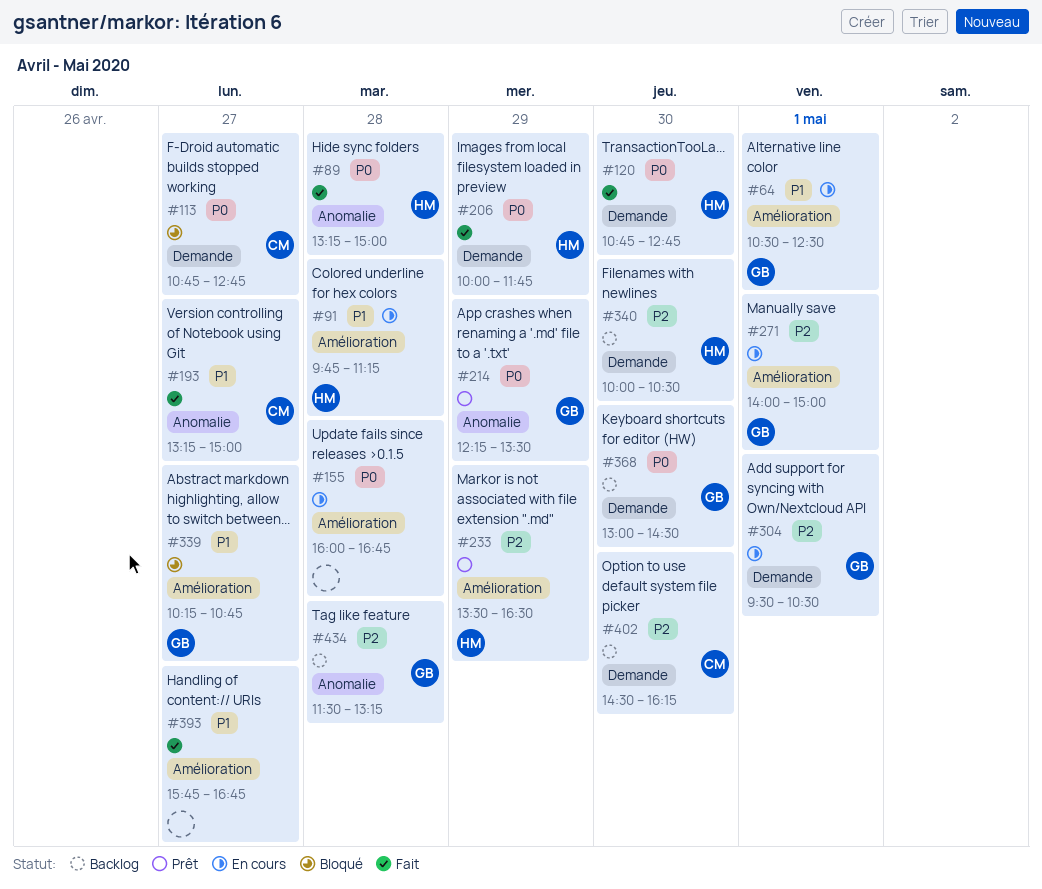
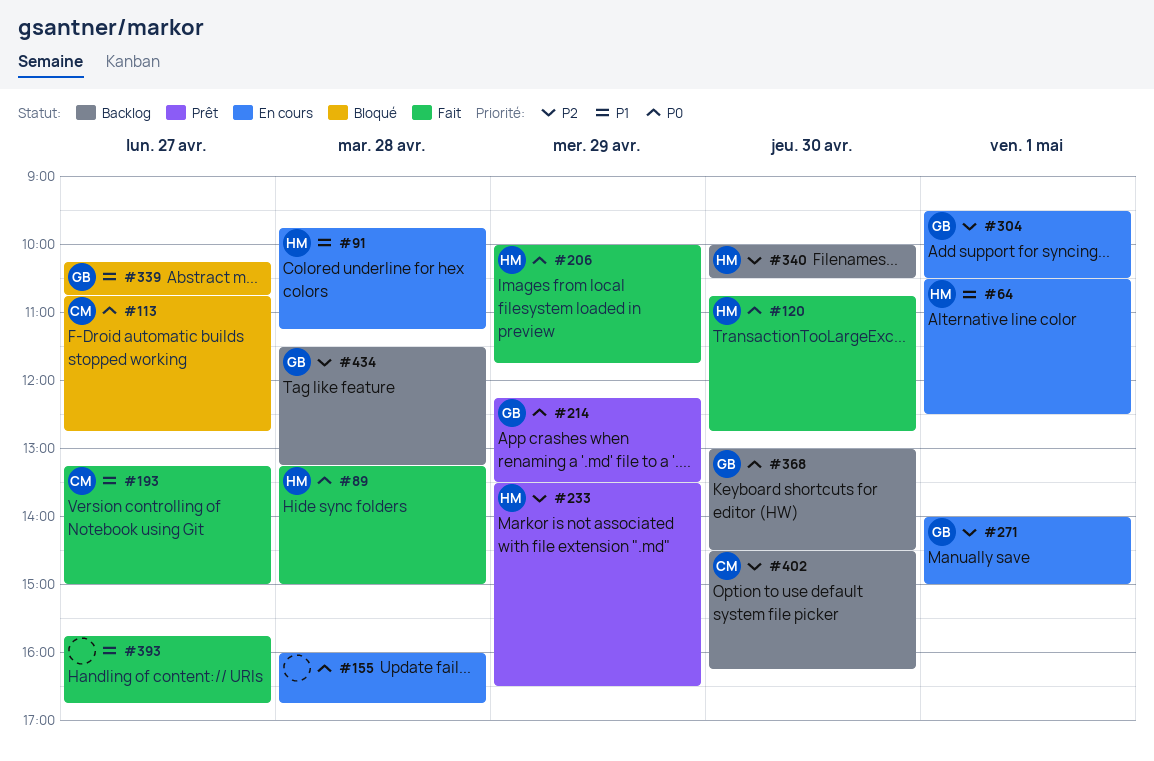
#64, owner: GB -> HM

